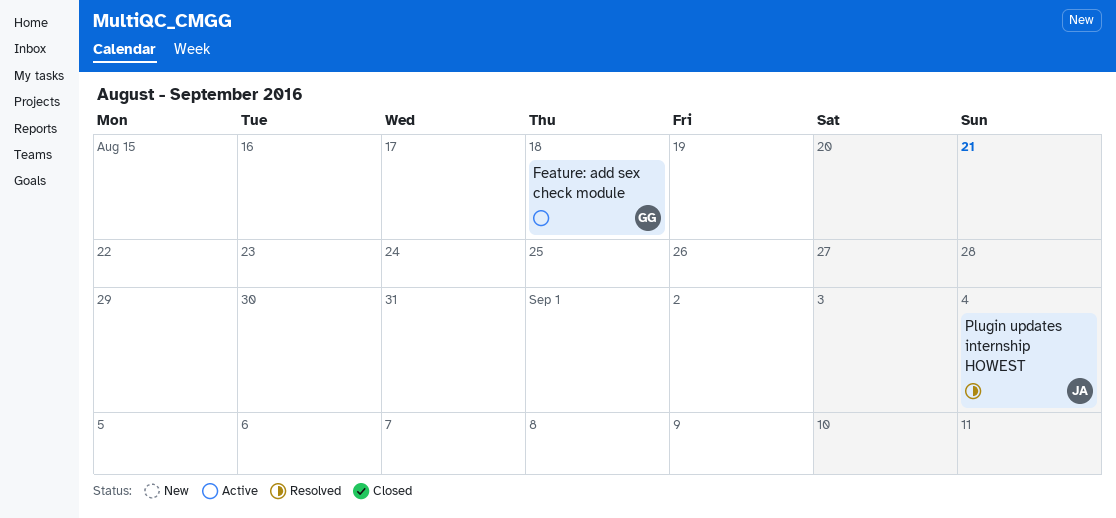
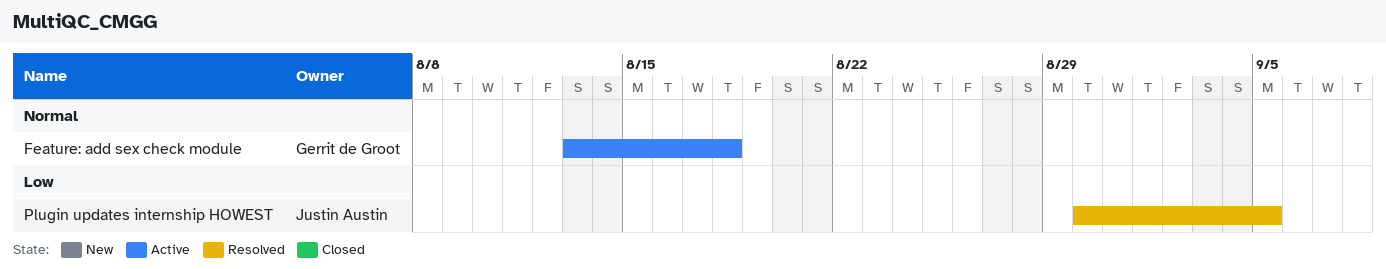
Plugin updates internship HOWEST, due: Sep 4 -> Sep 5

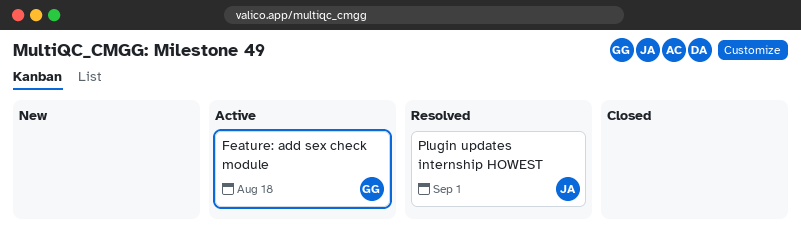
Plugin updates internship HOWEST, due: Sep 5 -> Sep 1

